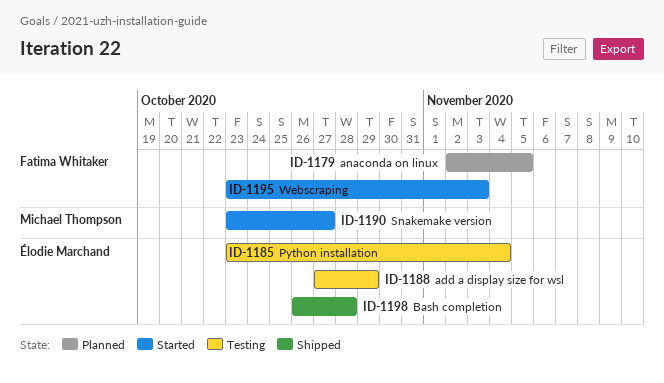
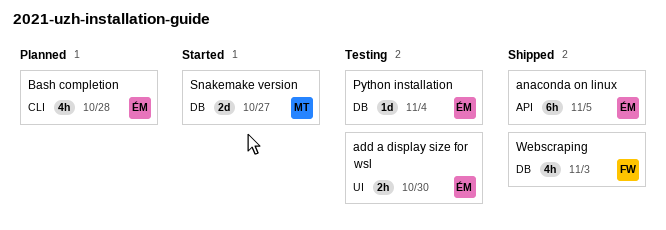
add a display size for wsl, due: Oct 29 -> Oct 30
anaconda on linux, status: Planned -> Shipped
anaconda on linux, owner: Fatima Whitaker -> Élodie Marchand
Bash completion, status: Shipped -> Planned
Webscraping, status: Started -> Shipped

